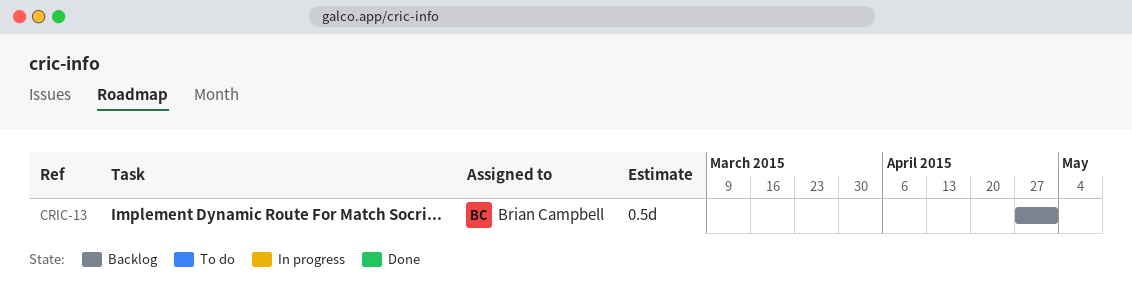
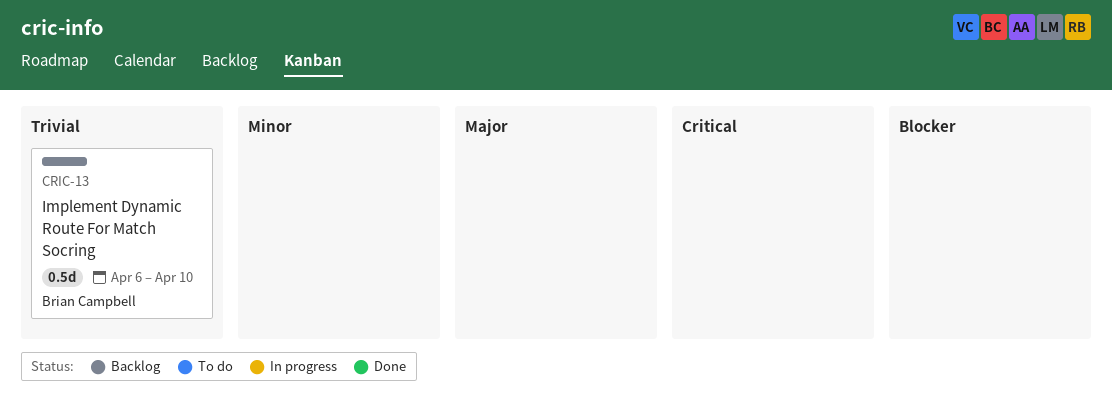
CRIC-13, start: Apr 27 -> Apr 6
CRIC-13, due: May 1 -> Apr 10

